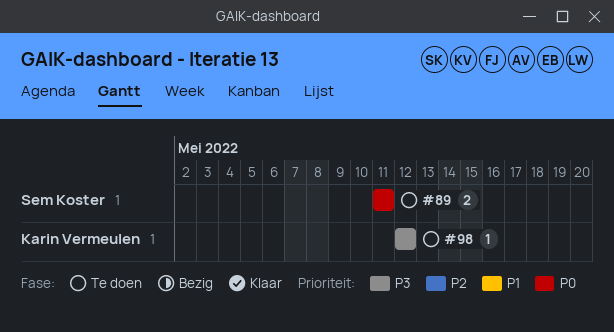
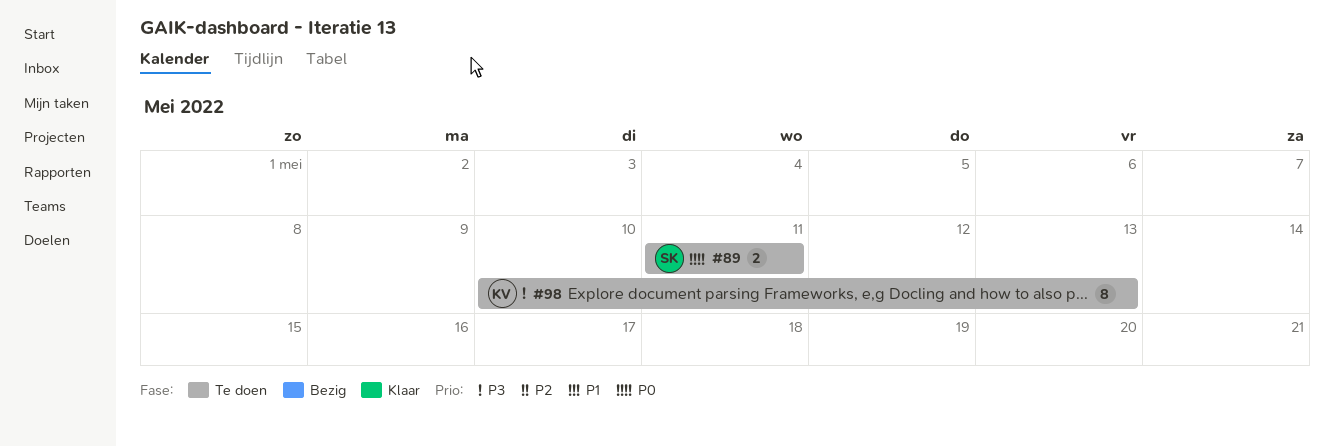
#98, estimate: 1 -> 8
#98, start: May 12 -> May 10
#98, due: May 12 -> May 13

